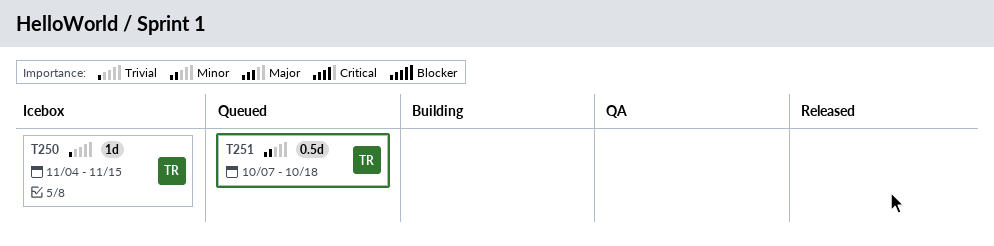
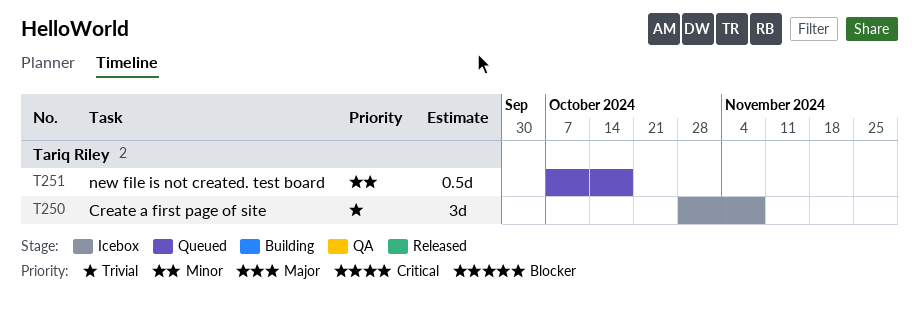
T250, estimate: 1d -> 3d
T250, start: Nov 4 -> Oct 28
T250, due: Nov 15 -> Nov 8

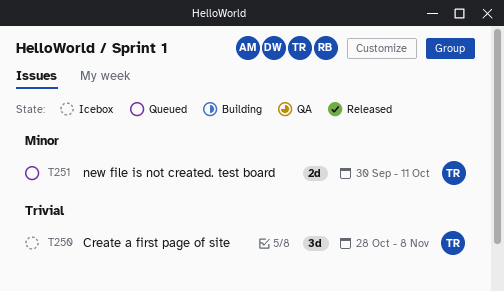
T251, estimate: 0.5d -> 2d
T251, start: Oct 7 -> Sep 30
T251, due: Oct 18 -> Oct 11

